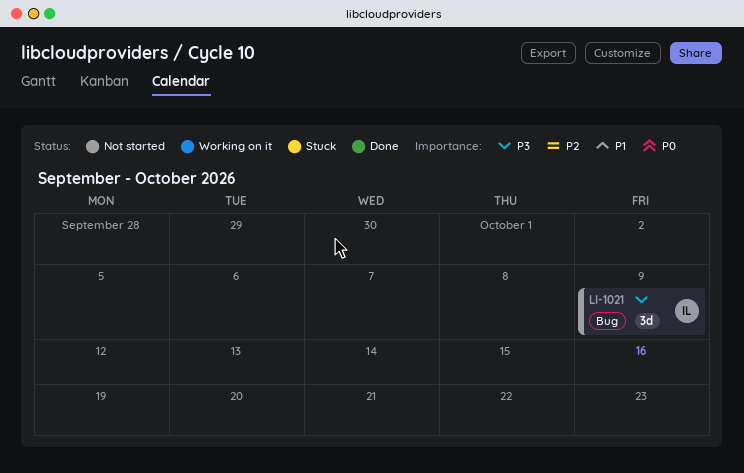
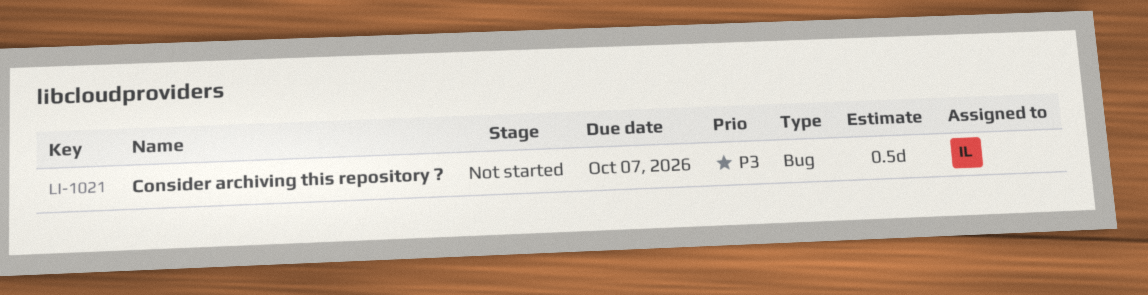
LI-1021, estimate: 3d -> 0.5d
LI-1021, due: Oct 9 -> Oct 7

